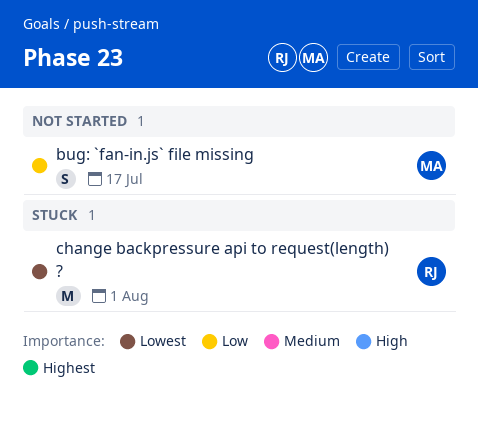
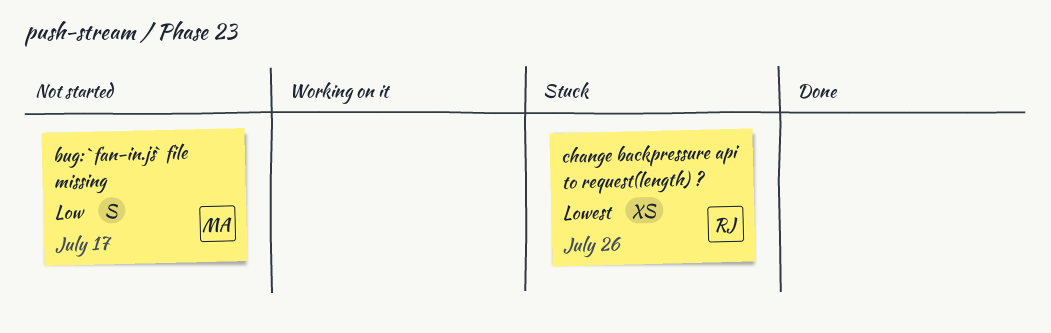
change backpressure api to request(length) ?, estimate: M -> XS
change backpressure api to request(length) ?, due: Aug 1 -> Jul 26

